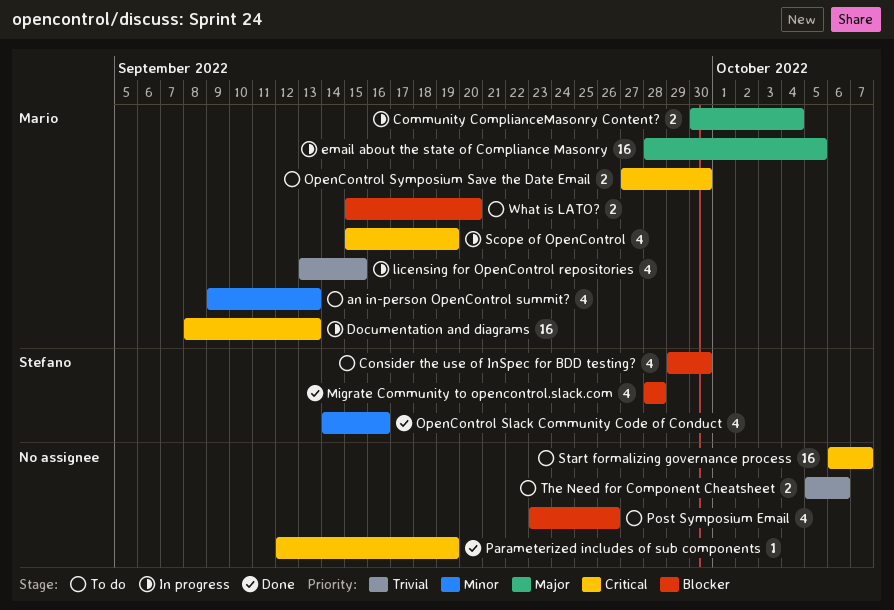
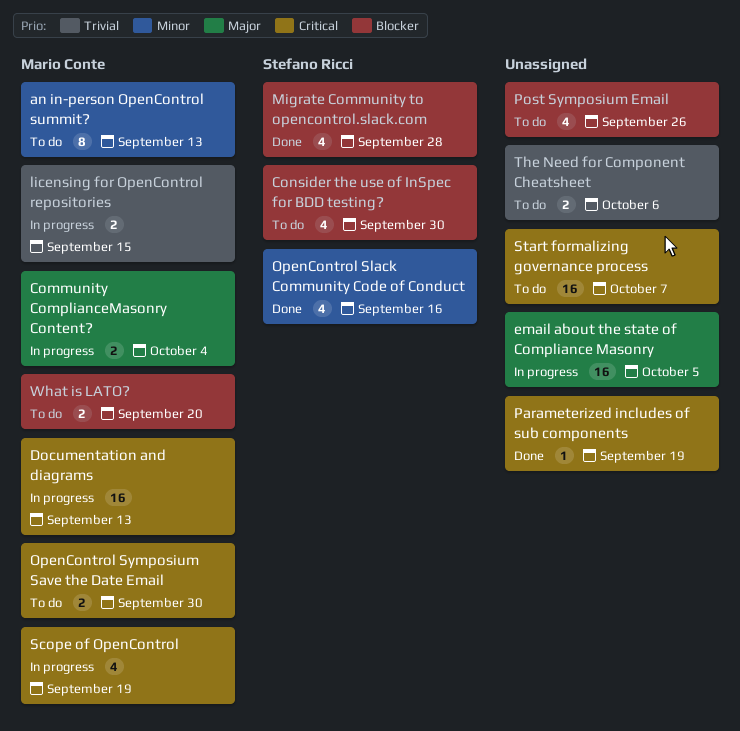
an in-person OpenControl summit?, estimate: 4 -> 8
email about the state of Compliance Masonry, owner: Mario Conte -> none
licensing for OpenControl repositories, estimate: 4 -> 2

